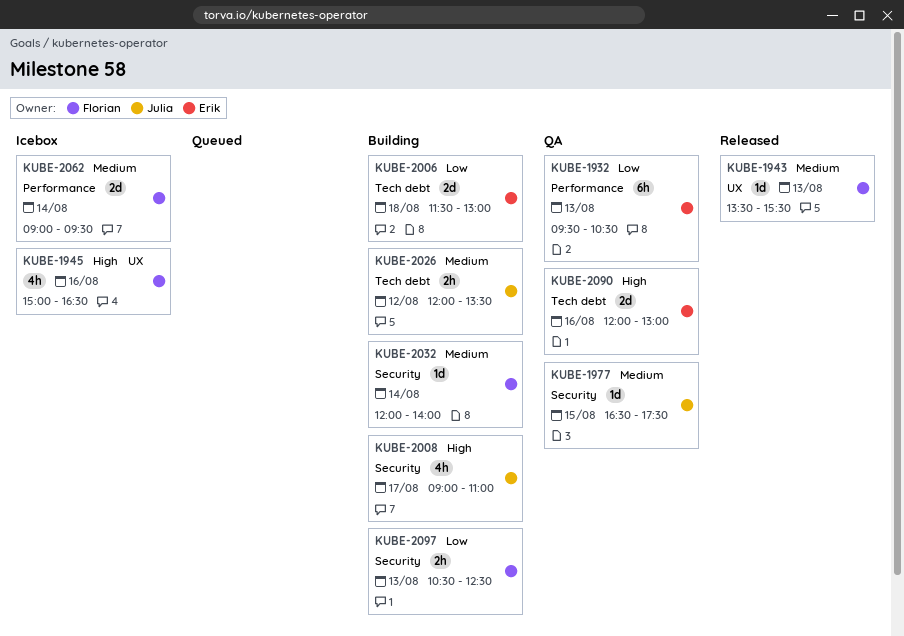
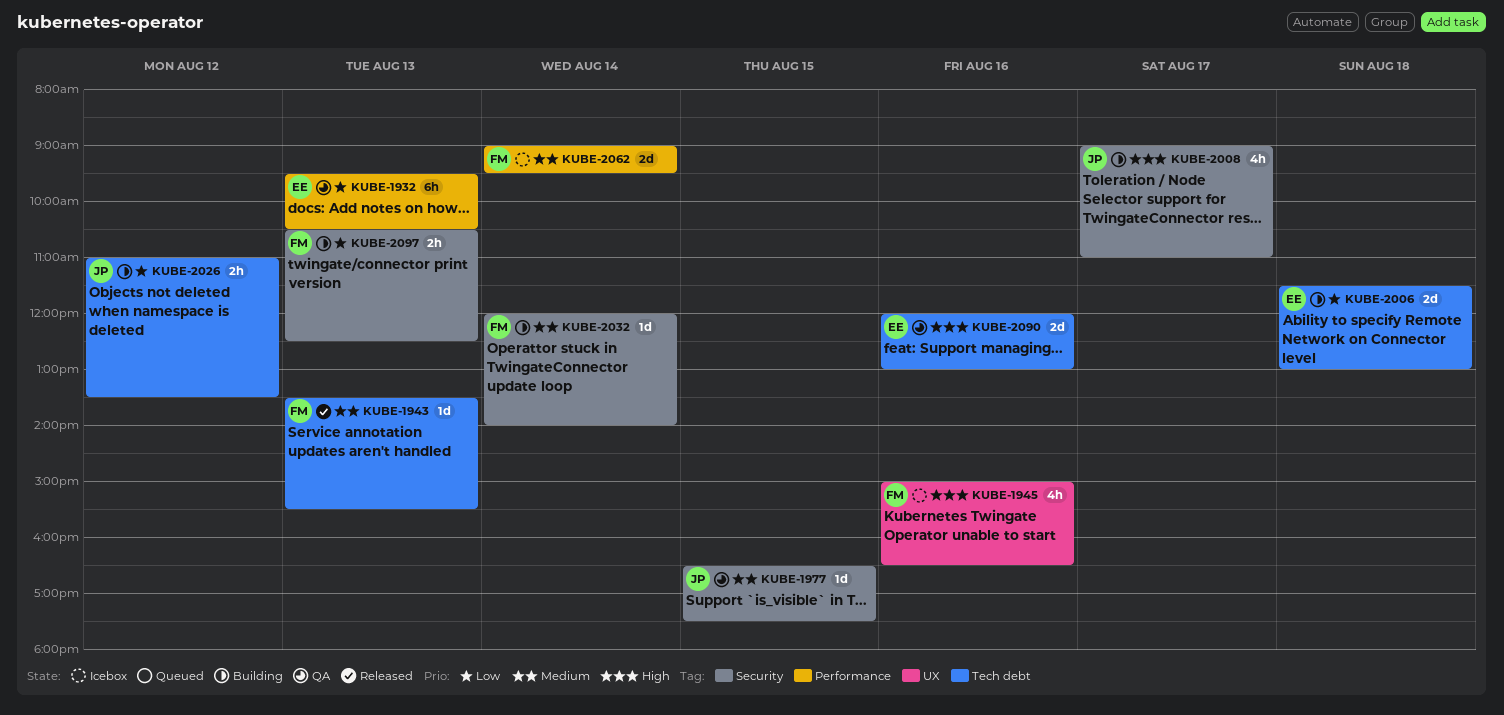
KUBE-1943, label: UX -> Tech debt
KUBE-2026, priority: Medium -> Low
KUBE-2026, begins: 12:00 -> 11:00

